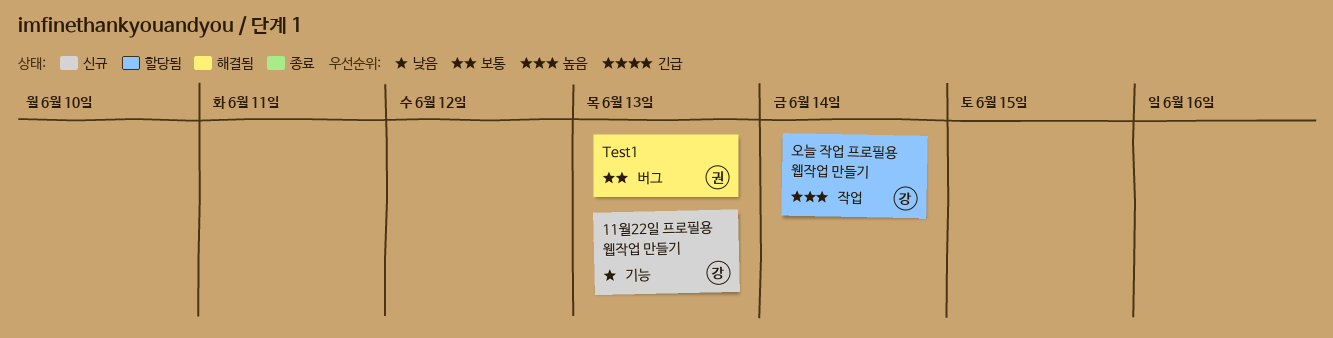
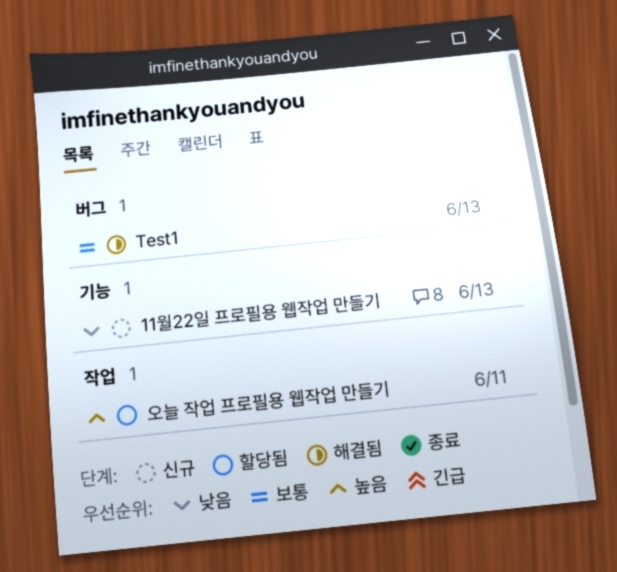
오늘 작업 프로필용 웹작업 만들기, due: Jun 14 -> Jun 11

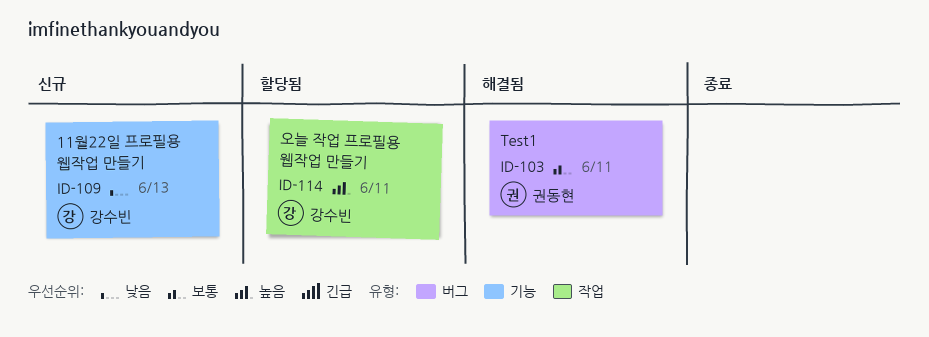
Test1, due: Jun 13 -> Jun 11

